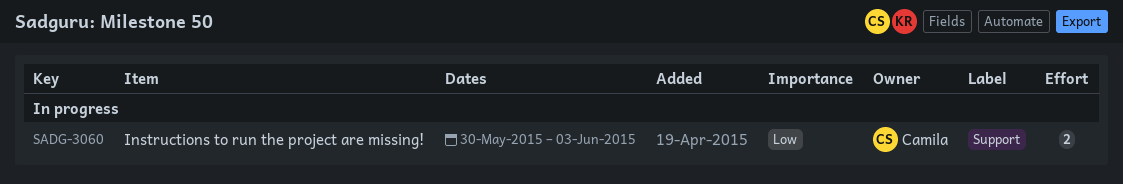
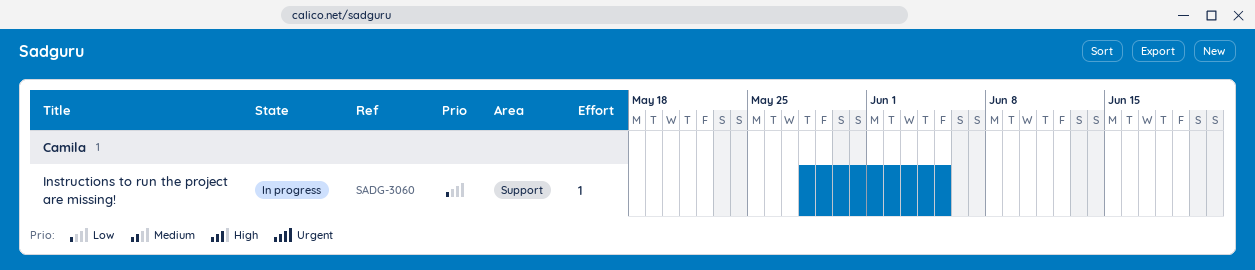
SADG-3060, estimate: 2 -> 1
SADG-3060, start: May 30 -> May 28
SADG-3060, due: Jun 3 -> Jun 5

